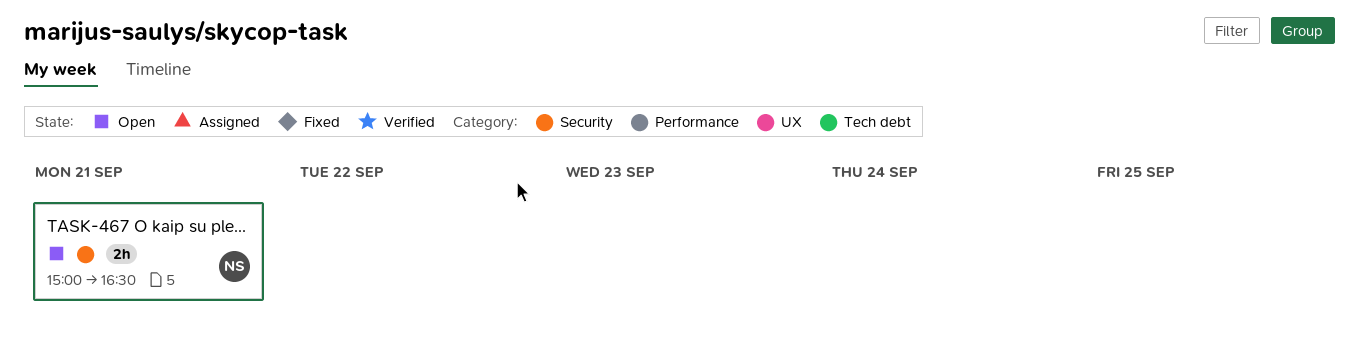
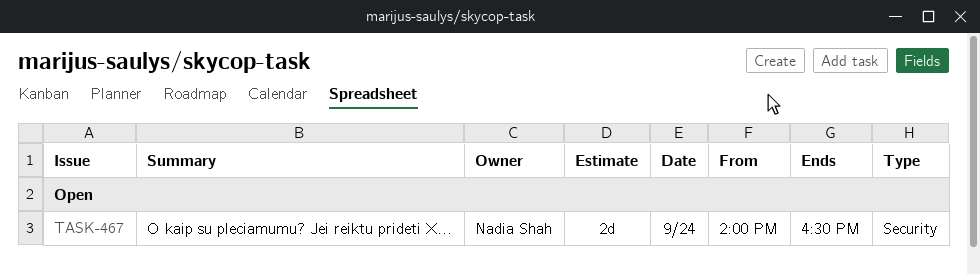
TASK-467, estimate: 2h -> 2d
TASK-467, day: Sep 21 -> Sep 24
TASK-467, begins: 15:00 -> 14:00

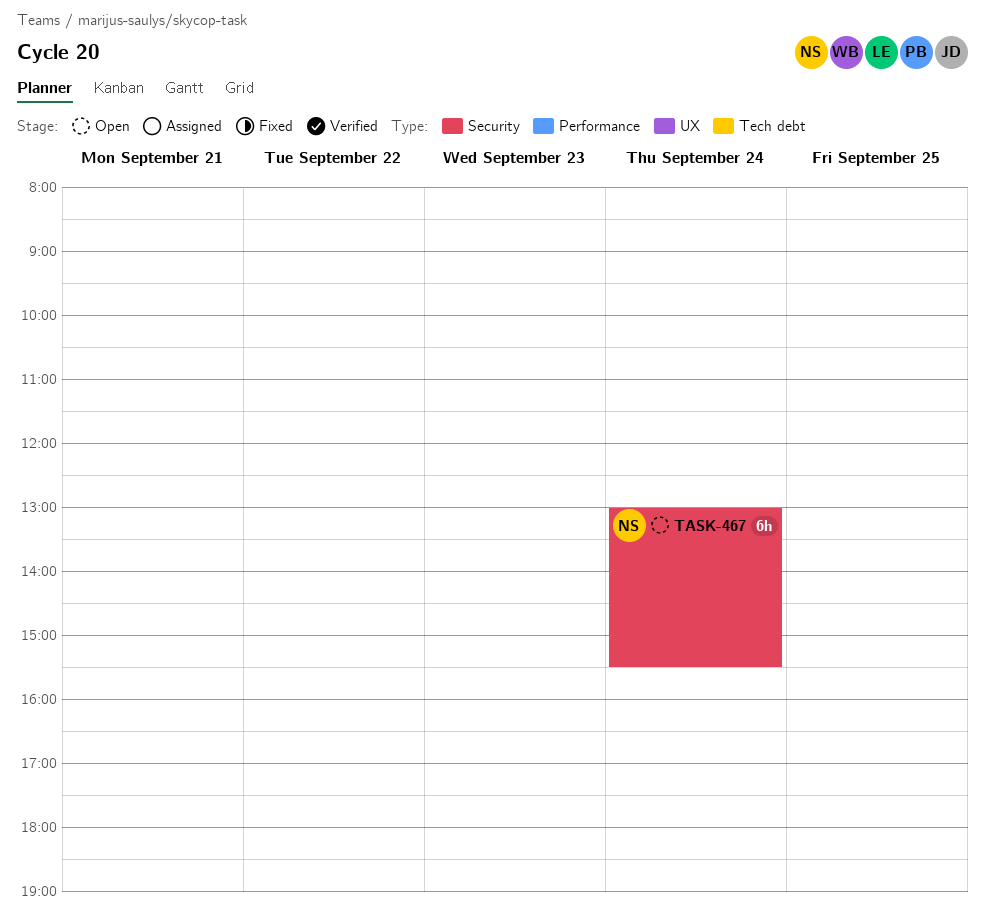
TASK-467, estimate: 2d -> 6h
TASK-467, begins: 14:00 -> 13:00
TASK-467, ends: 16:30 -> 15:30

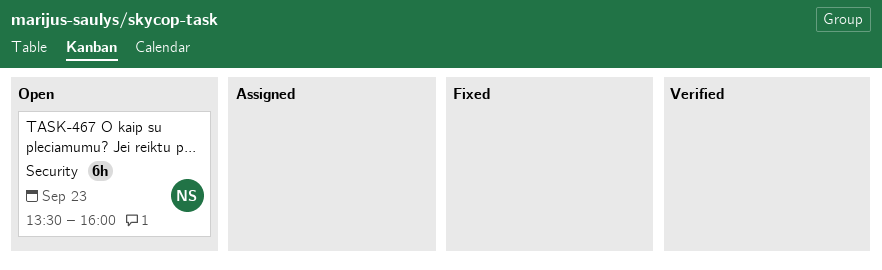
TASK-467, day: Sep 24 -> Sep 23
TASK-467, begins: 13:00 -> 13:30
TASK-467, ends: 15:30 -> 16:00

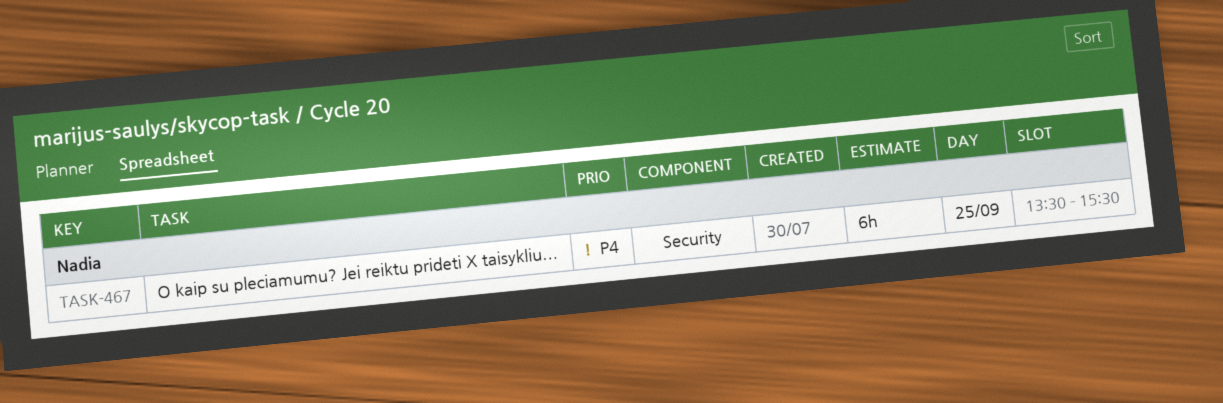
TASK-467, day: Sep 23 -> Sep 25
TASK-467, ends: 16:00 -> 15:30

